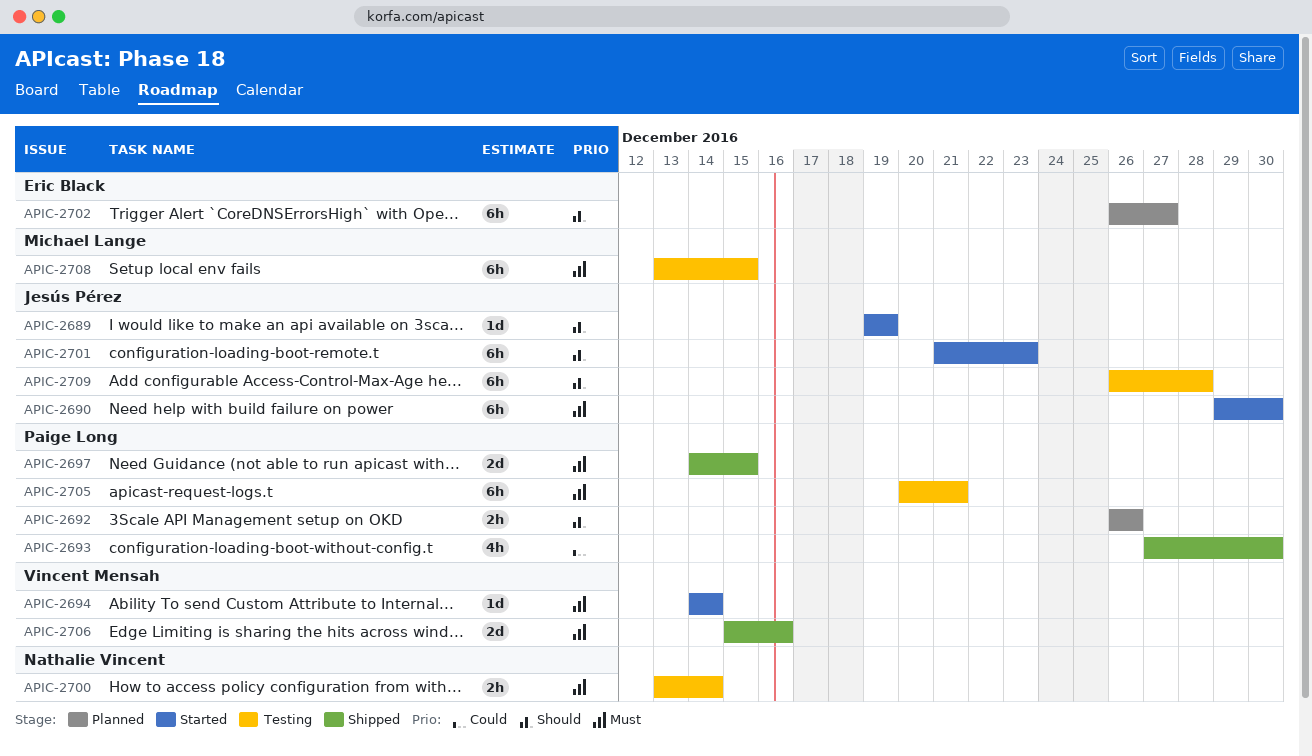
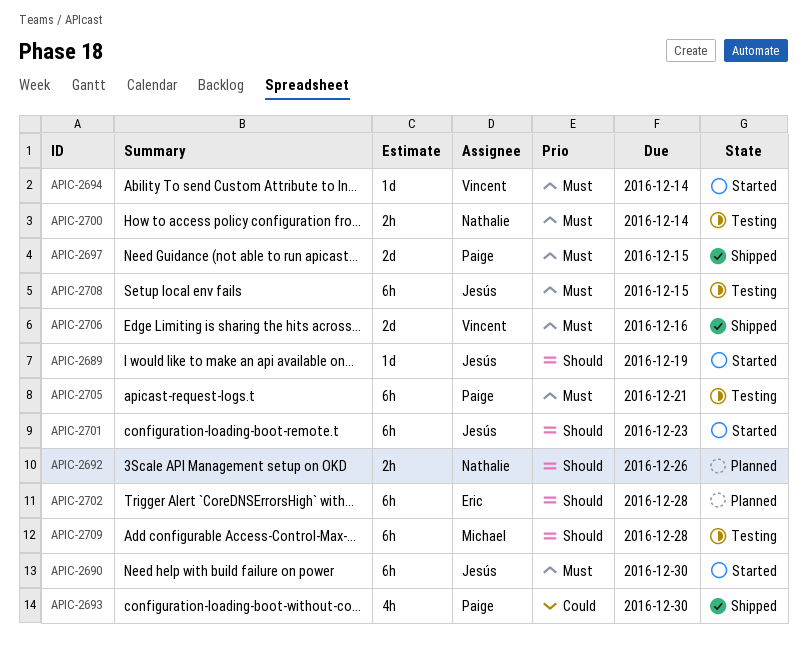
APIC-2692, owner: Paige Long -> Nathalie Vincent
APIC-2702, due: Dec 27 -> Dec 28
APIC-2708, owner: Michael Lange -> Jesús Pérez
APIC-2709, owner: Jesús Pérez -> Michael Lange

